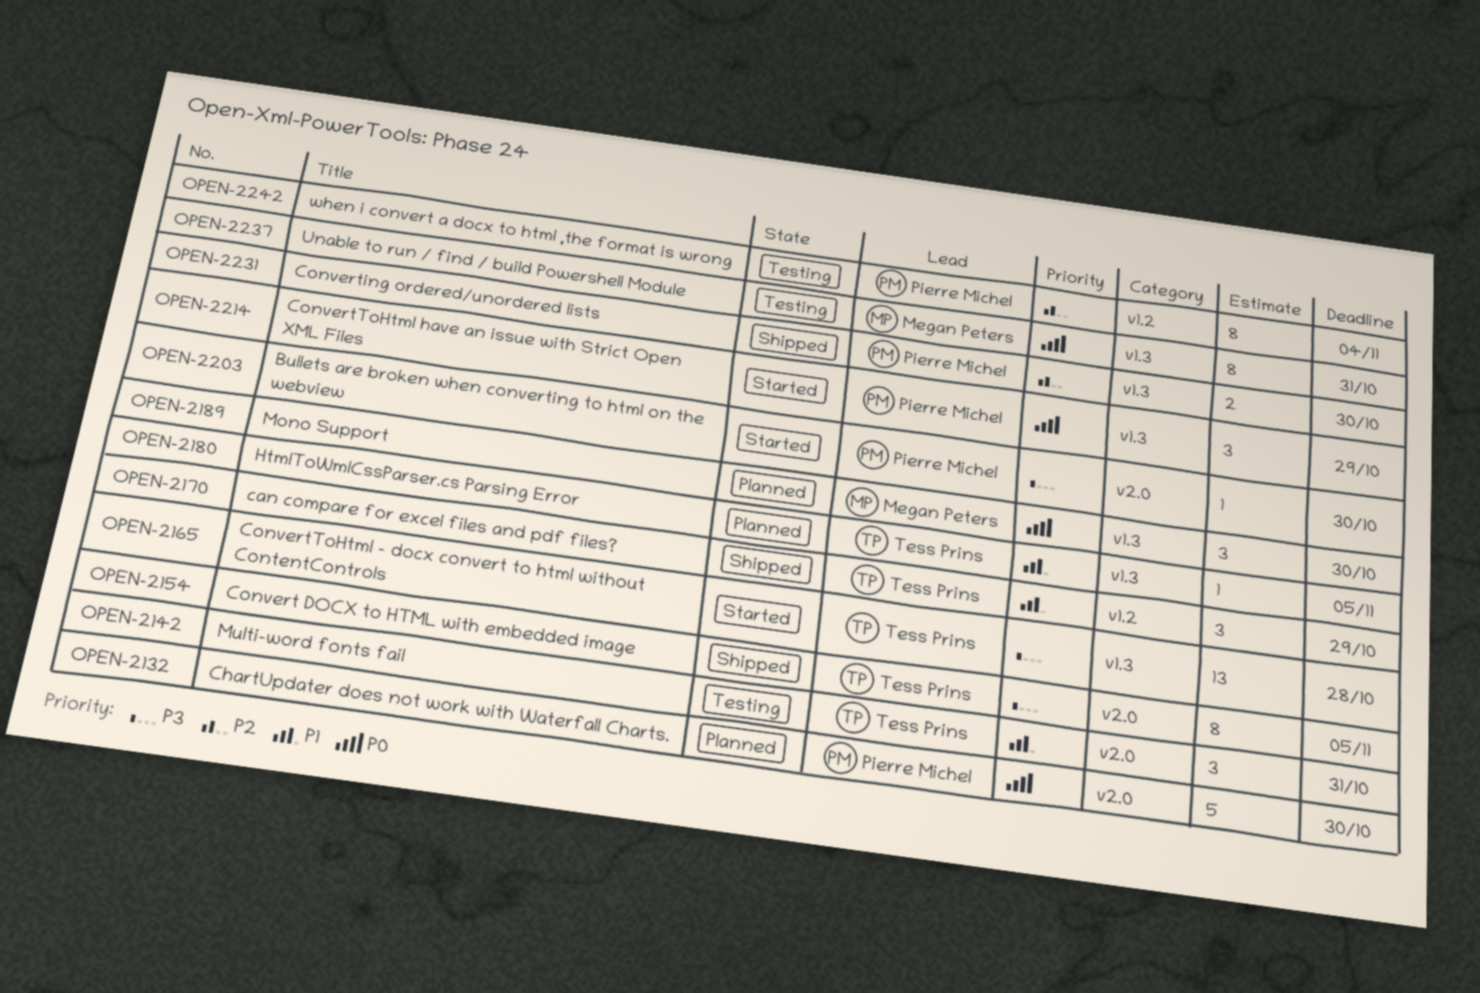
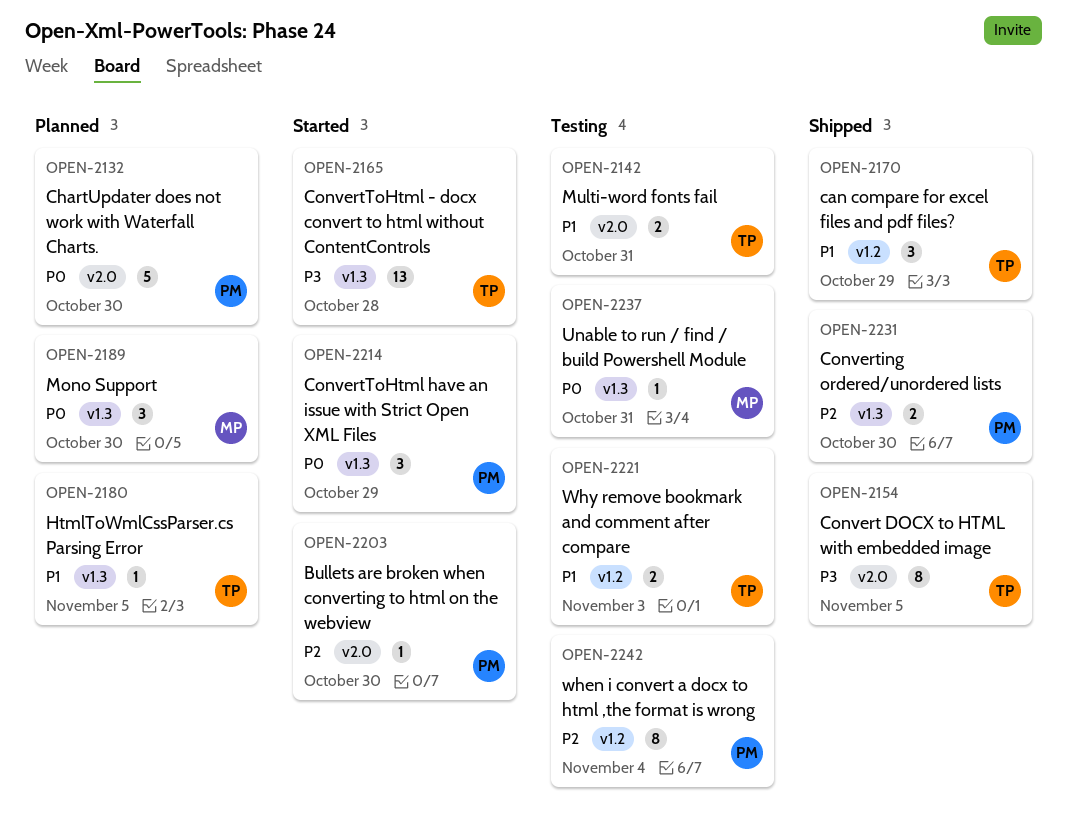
OPEN-2142, estimate: 3 -> 2
OPEN-2203, priority: P3 -> P2
OPEN-2221: none -> present
OPEN-2237, estimate: 8 -> 1

